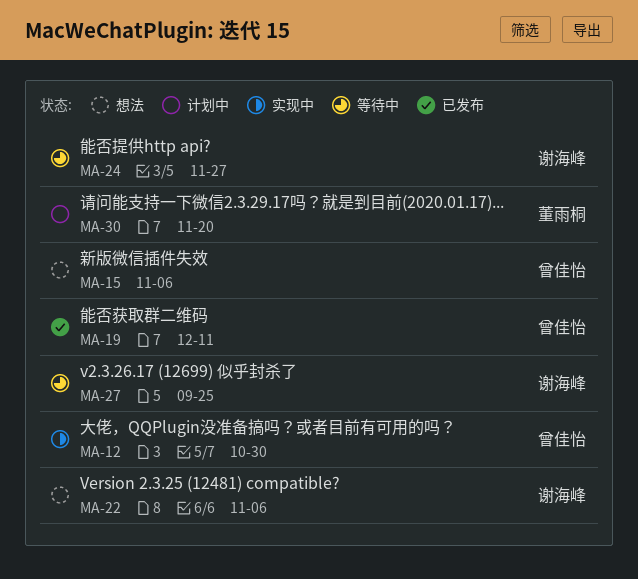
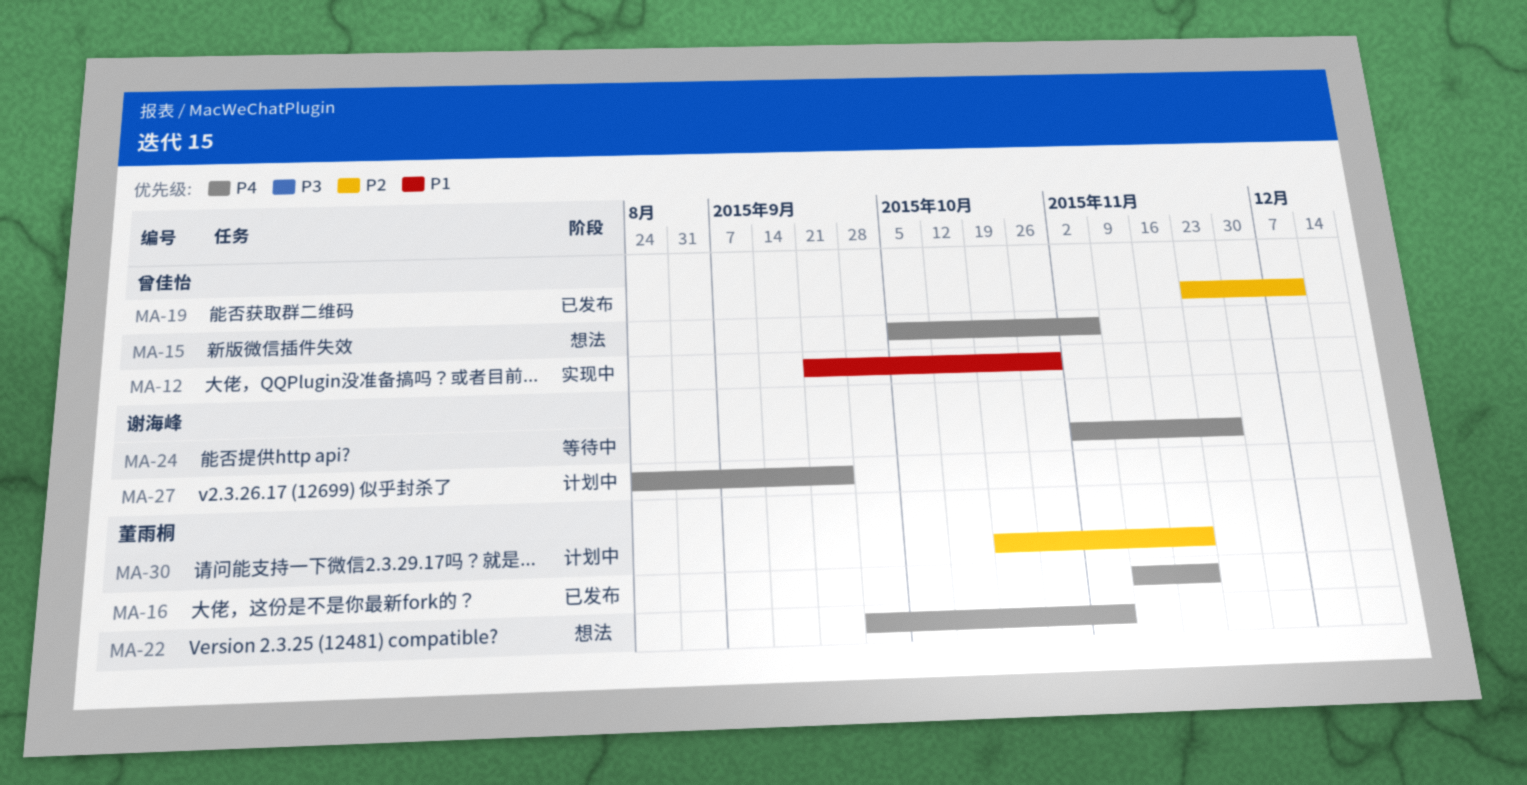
MA-16: none -> present
MA-22, owner: 谢海峰 -> 董雨桐
MA-27, status: 等待中 -> 计划中

